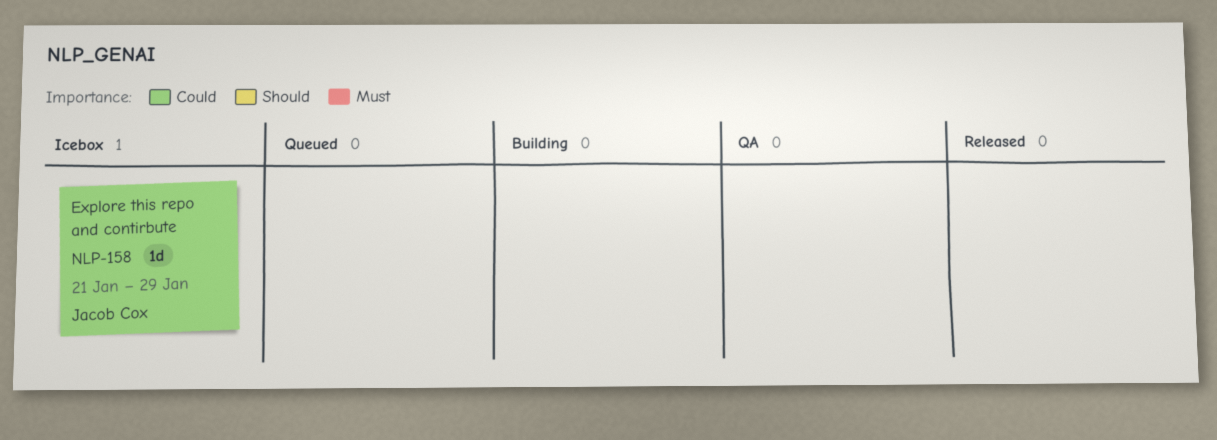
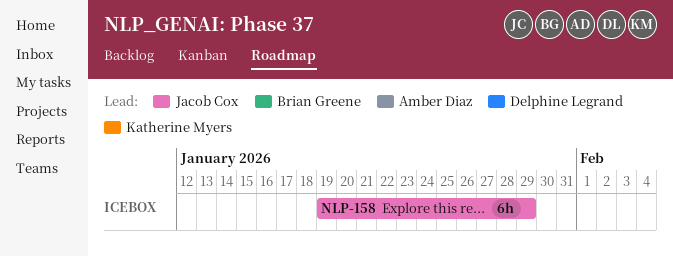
NLP-158, estimate: 1d -> 6h
NLP-158, start: Jan 21 -> Jan 19

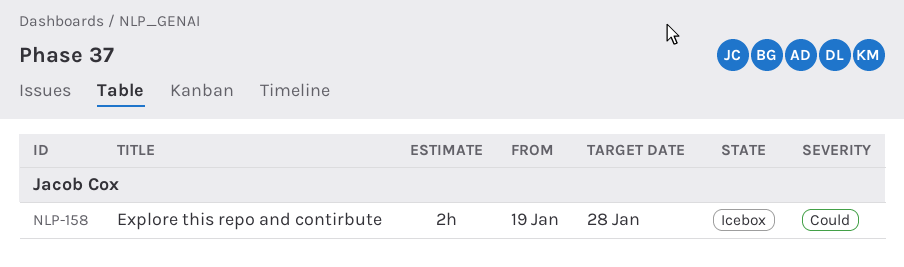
NLP-158, estimate: 6h -> 2h
NLP-158, due: Jan 29 -> Jan 28

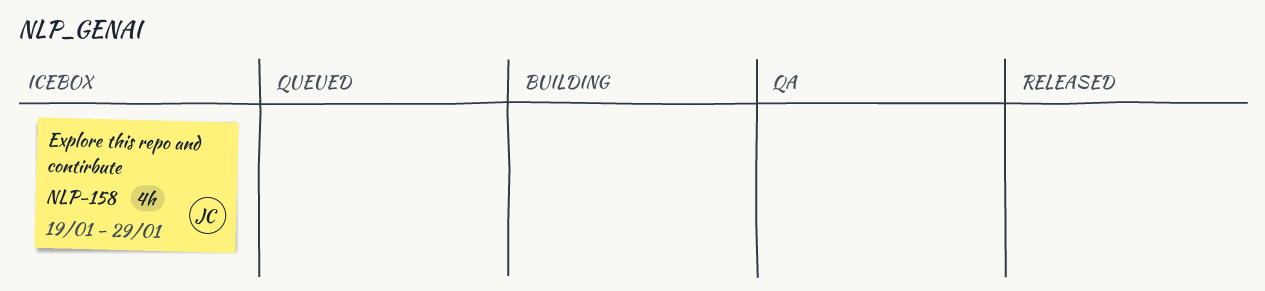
NLP-158, estimate: 2h -> 4h
NLP-158, due: Jan 28 -> Jan 29

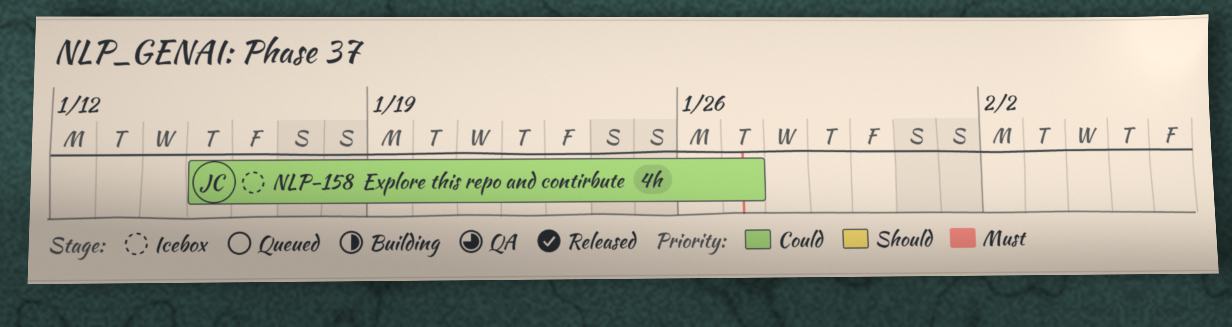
NLP-158, start: Jan 19 -> Jan 15
NLP-158, due: Jan 29 -> Jan 27

